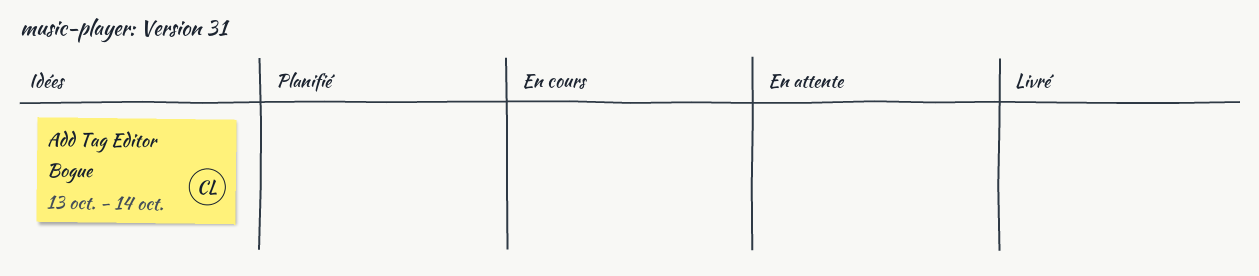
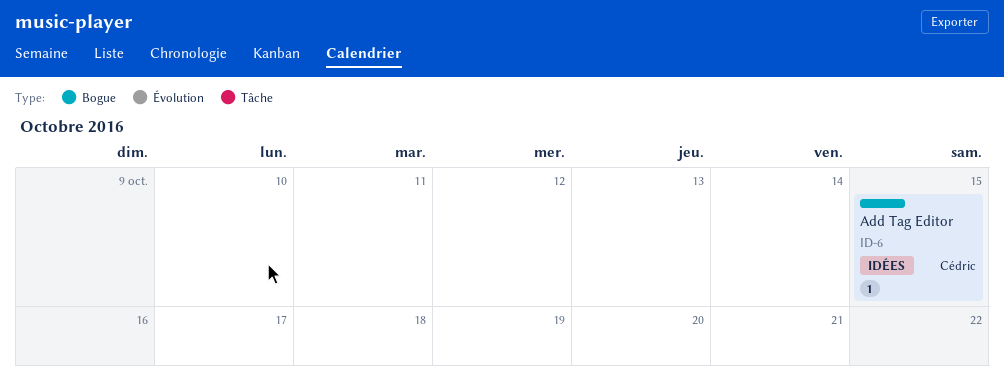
Add Tag Editor, due: Oct 14 -> Oct 15

